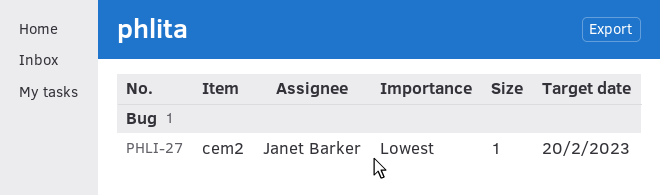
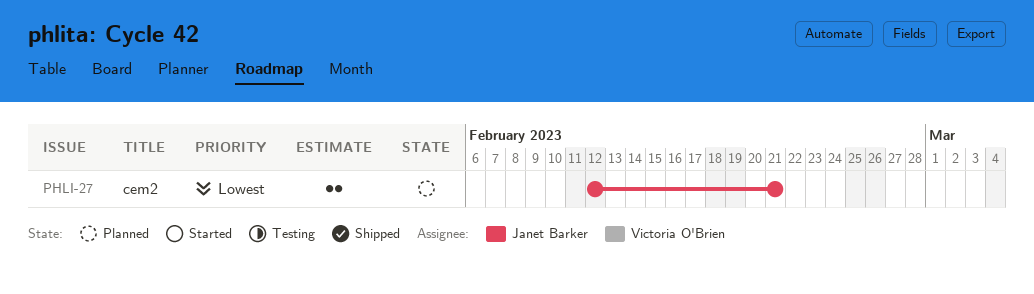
PHLI-27, estimate: 1 -> 2
PHLI-27, due: Feb 20 -> Feb 21

